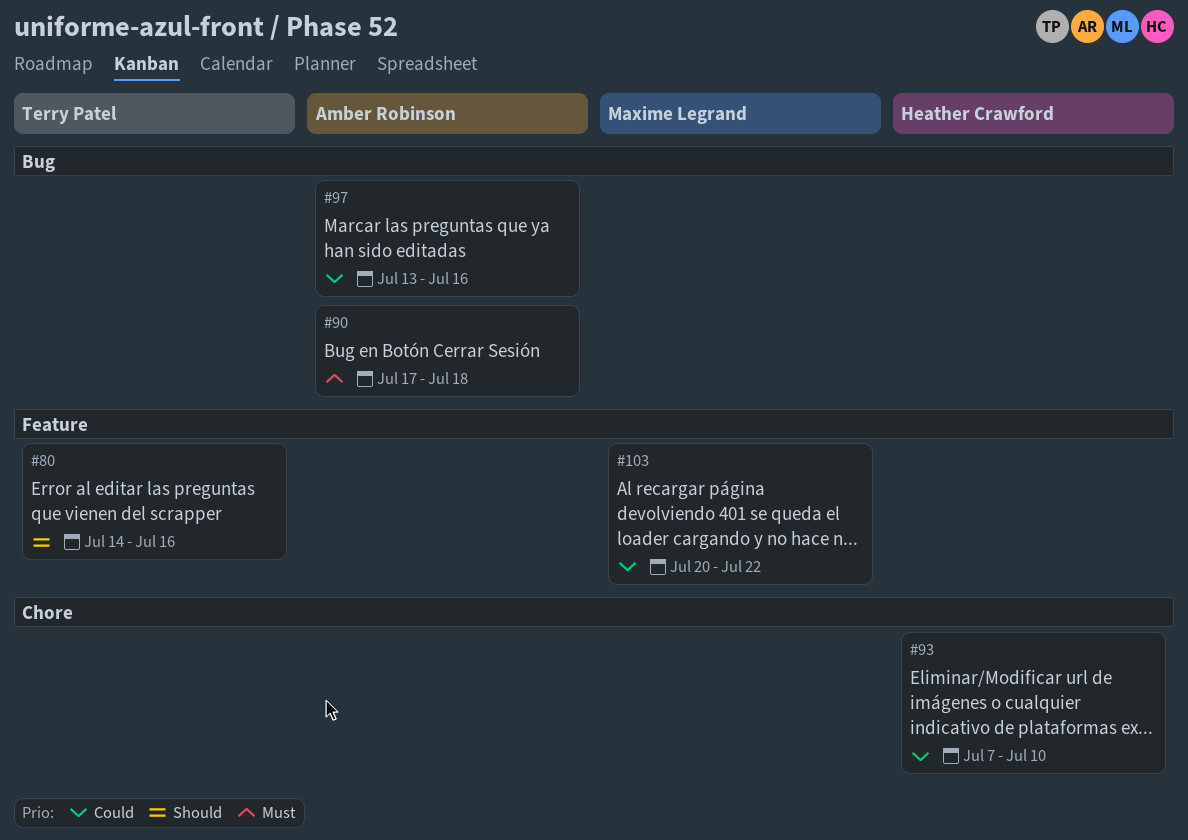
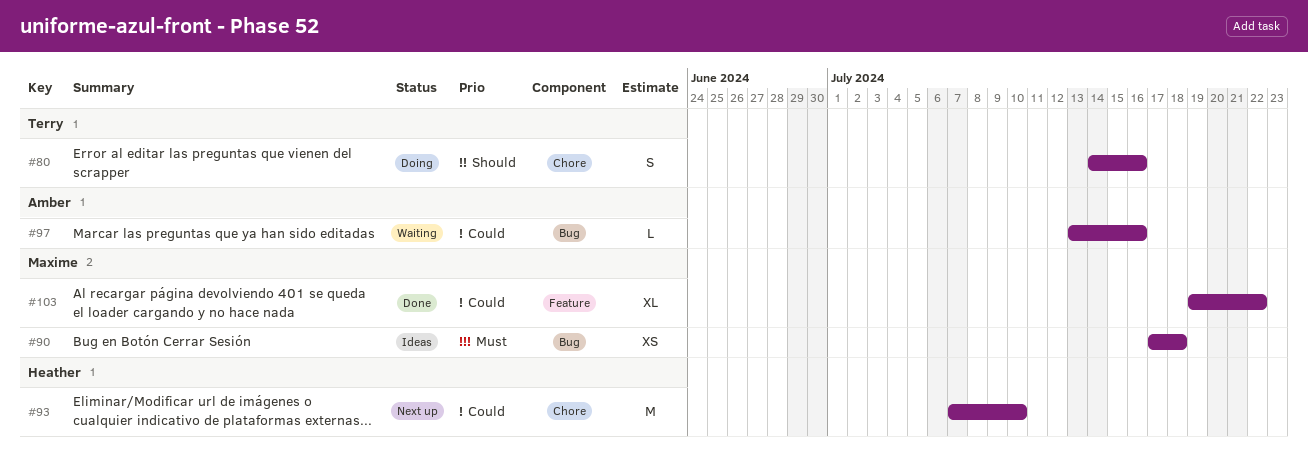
#80, label: Feature -> Chore
#90, owner: Amber Robinson -> Maxime Legrand
#103, start: Jul 20 -> Jul 19

